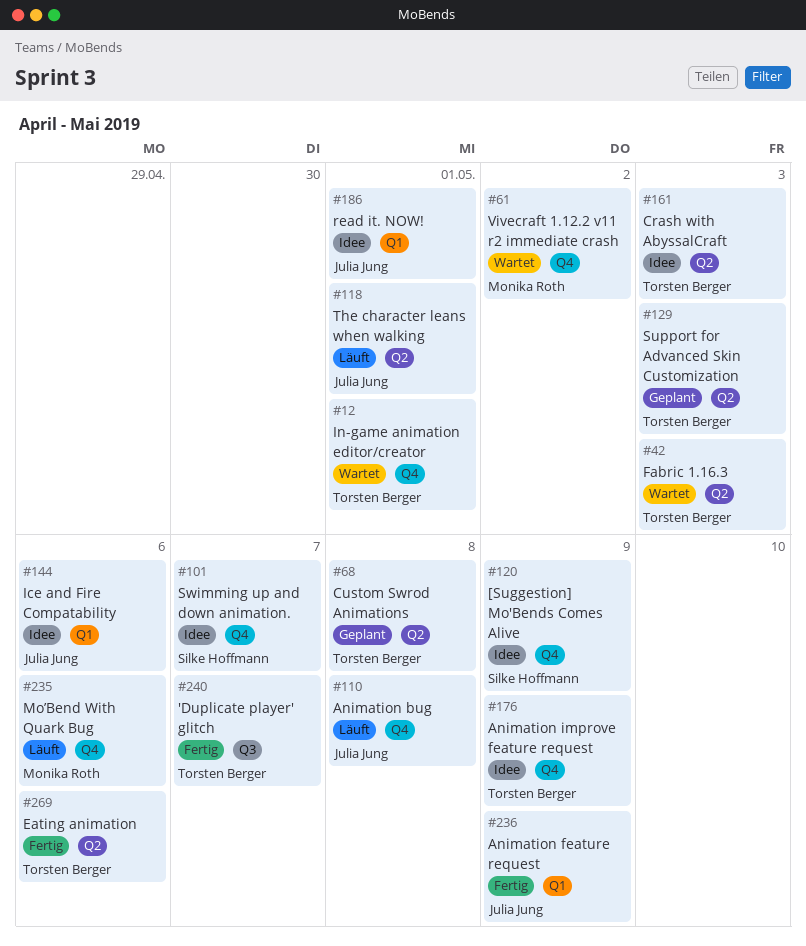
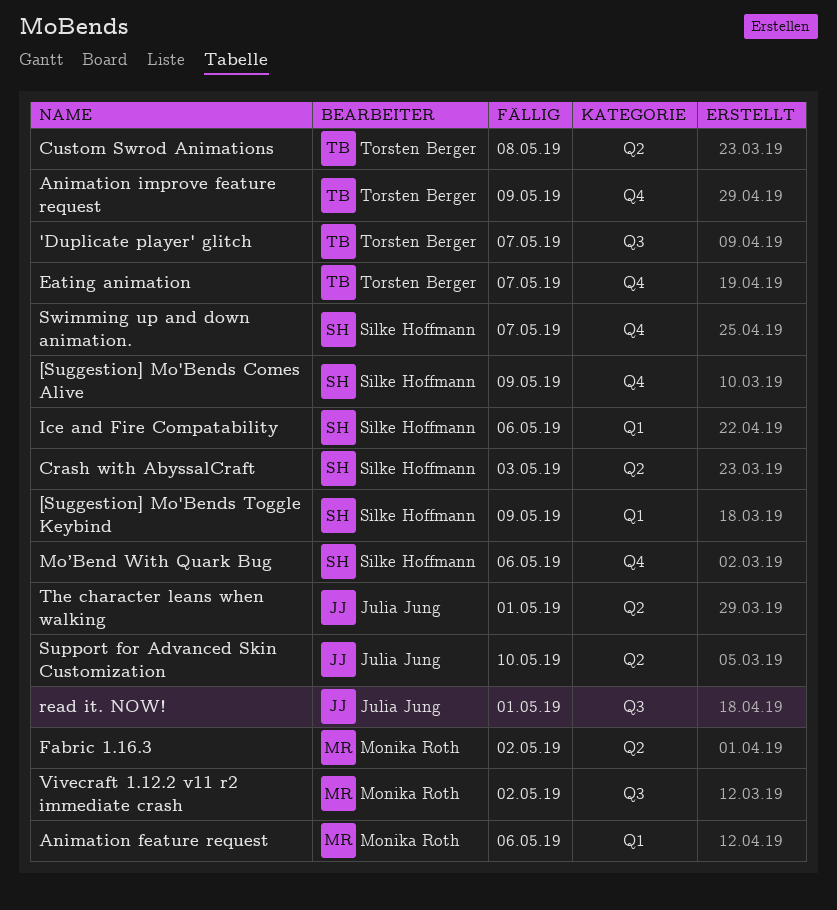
[Suggestion] Mo'Bends Toggle Keybind: none -> present
Animation bug: present -> none
Animation feature request, owner: Julia Jung -> Monika Roth
Animation feature request, due: May 9 -> May 6
Crash with AbyssalCraft, owner: Torsten Berger -> Silke Hoffmann
Eating animation, label: Q2 -> Q4
Eating animation, due: May 6 -> May 7
Fabric 1.16.3, owner: Torsten Berger -> Monika Roth
Fabric 1.16.3, due: May 3 -> May 2
Ice and Fire Compatability, owner: Julia Jung -> Silke Hoffmann
In-game animation editor/creator: present -> none
Mo’Bend With Quark Bug, owner: Monika Roth -> Silke Hoffmann
read it. NOW!, label: Q1 -> Q3
Support for Advanced Skin Customization, owner: Torsten Berger -> Julia Jung
Support for Advanced Skin Customization, due: May 3 -> May 10
Vivecraft 1.12.2 v11 r2 immediate crash, label: Q4 -> Q3

